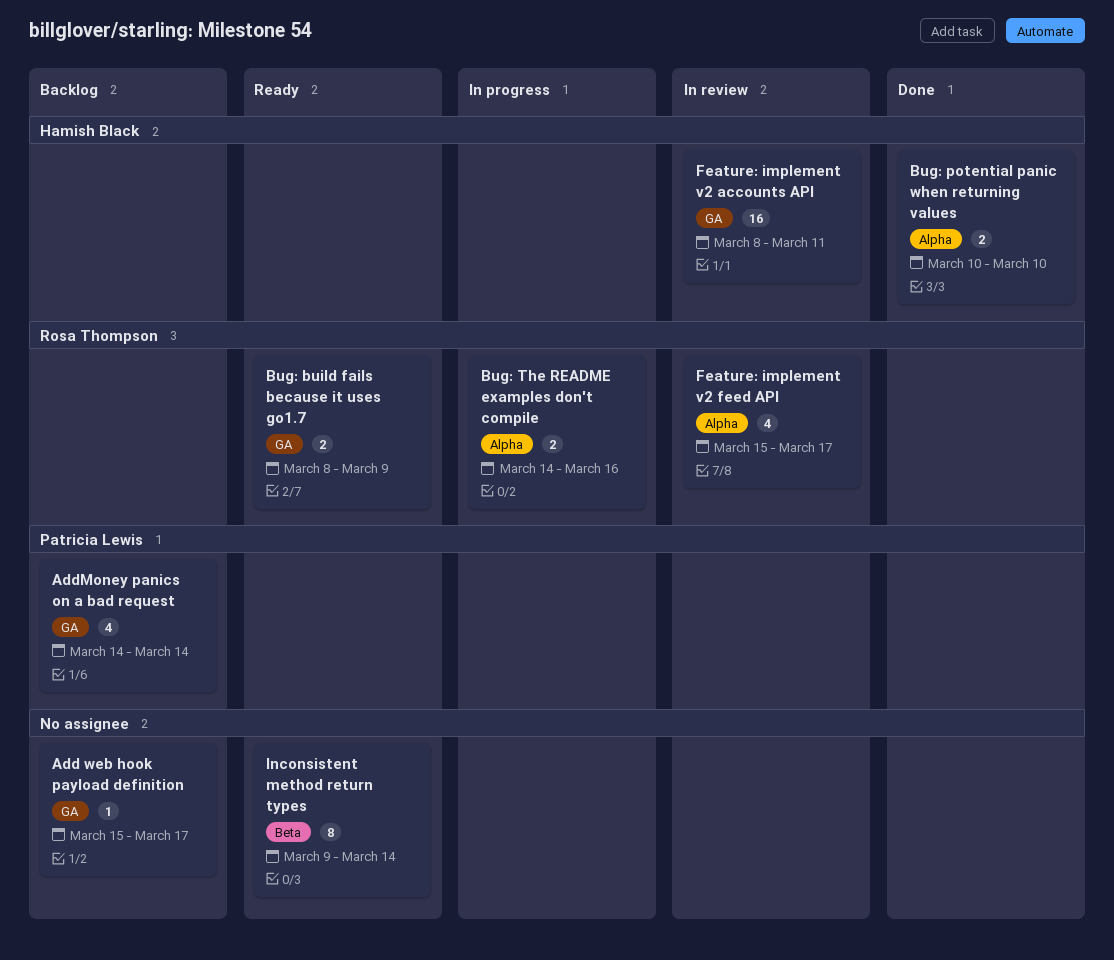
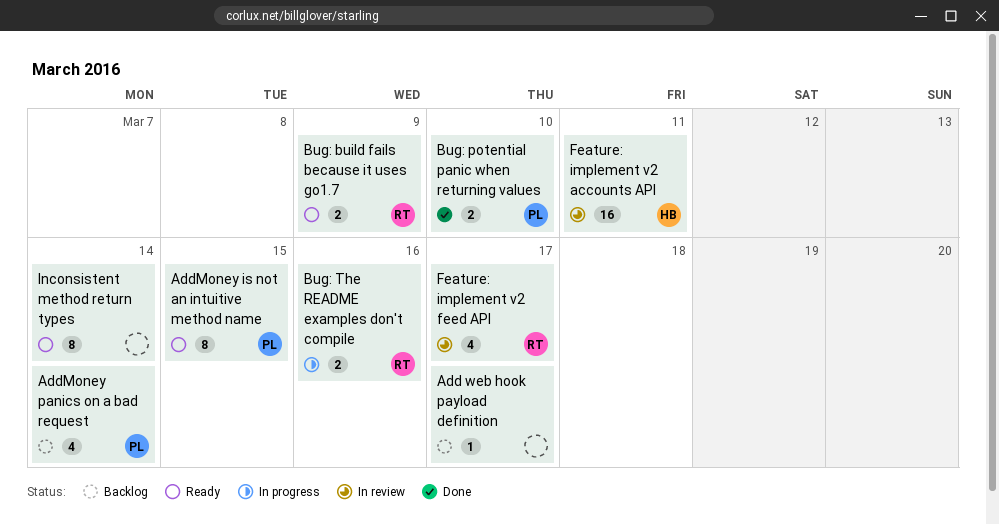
AddMoney is not an intuitive method name: none -> present
Bug: potential panic when returning values, owner: Hamish Black -> Patricia Lewis

